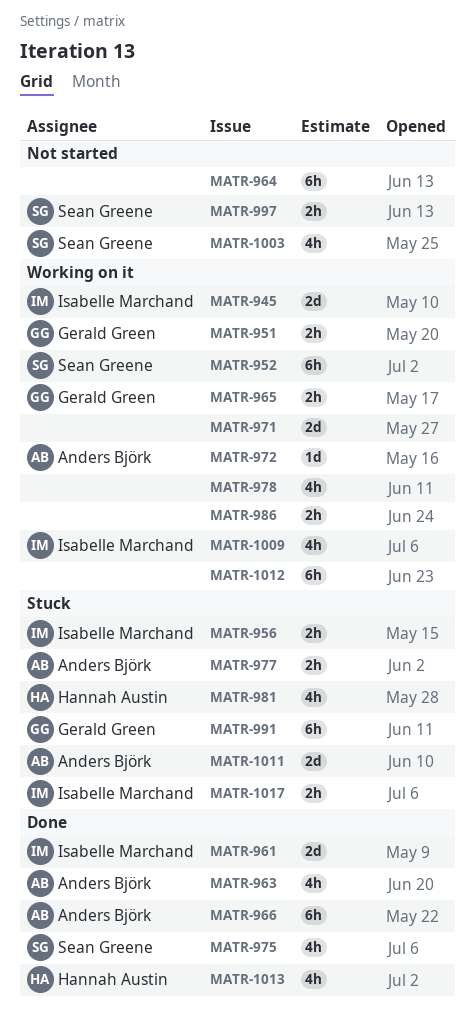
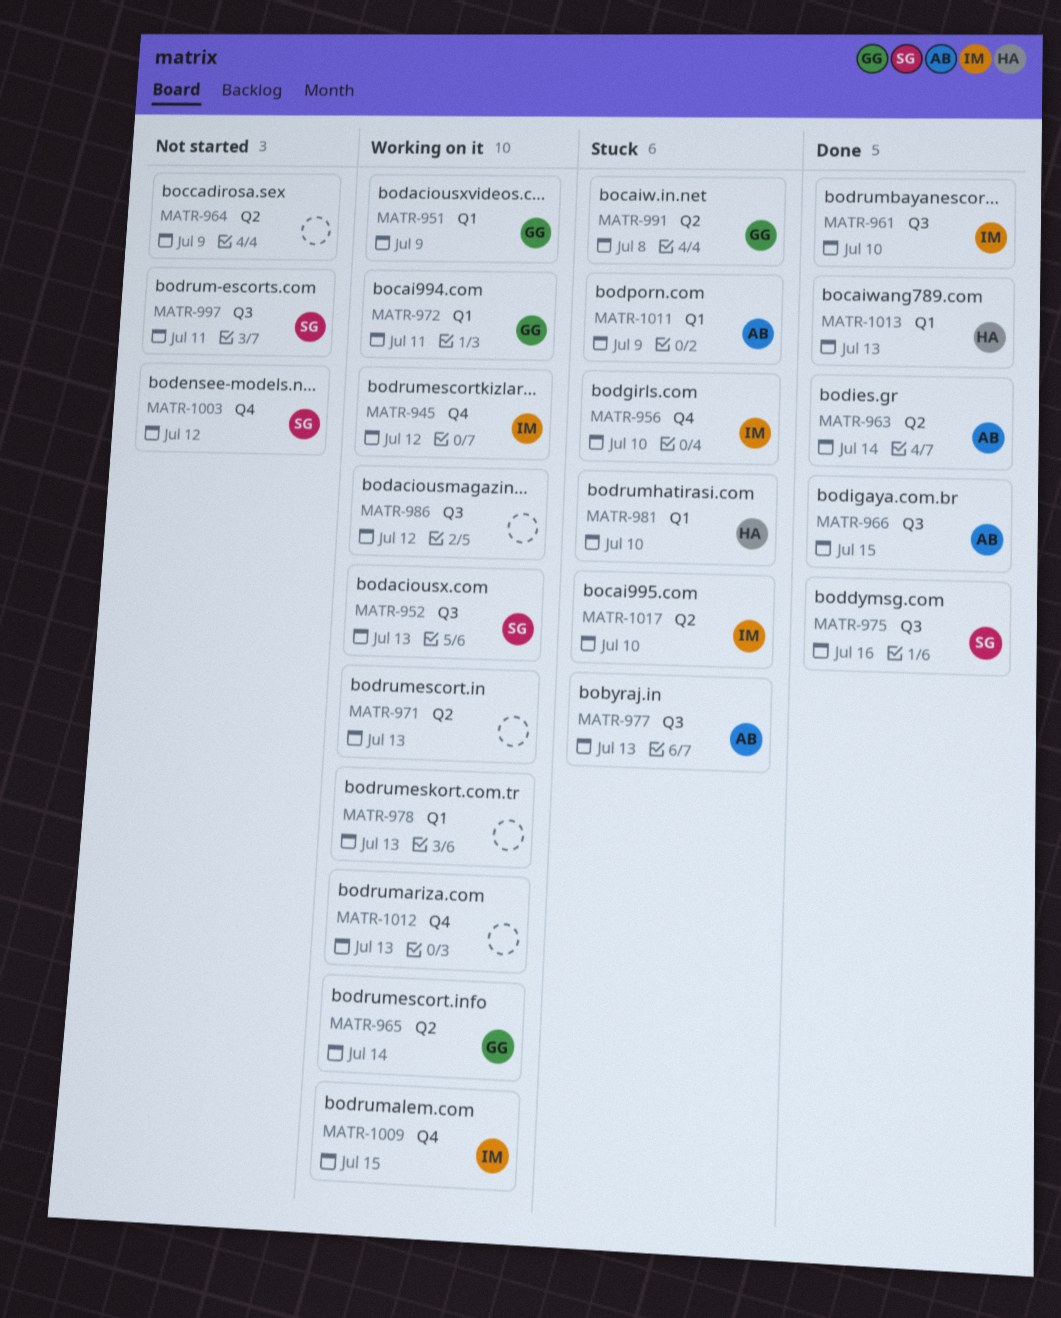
MATR-972, owner: Anders Björk -> Gerald Green

